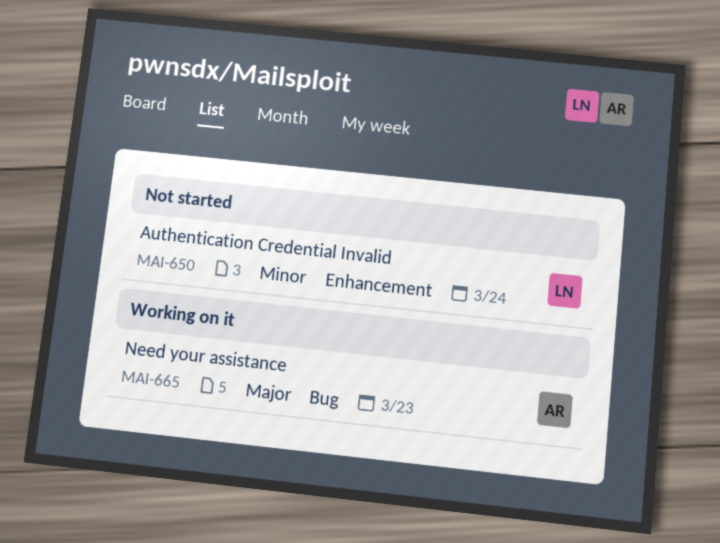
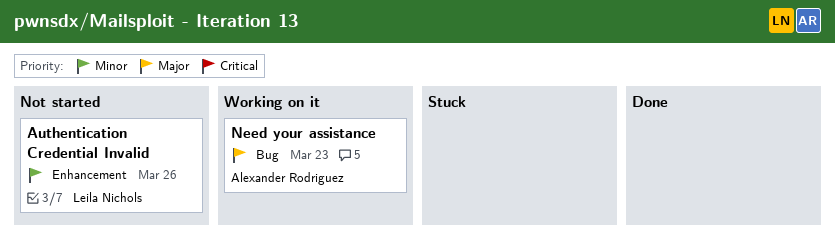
Authentication Credential Invalid, due: Mar 24 -> Mar 26

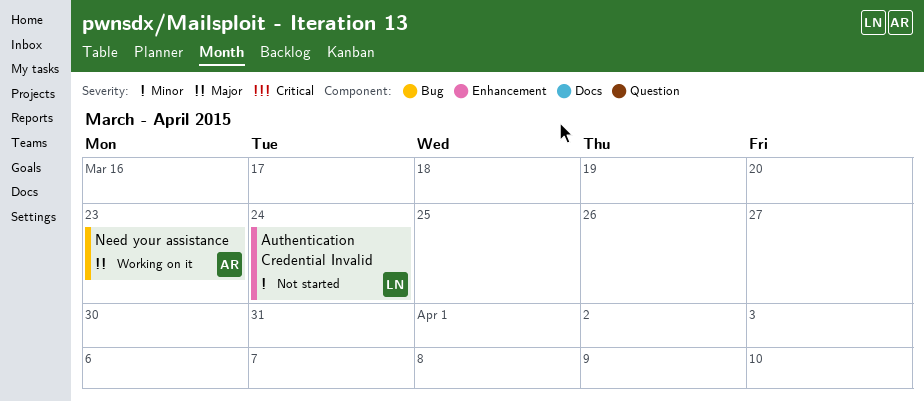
Authentication Credential Invalid, due: Mar 26 -> Mar 24

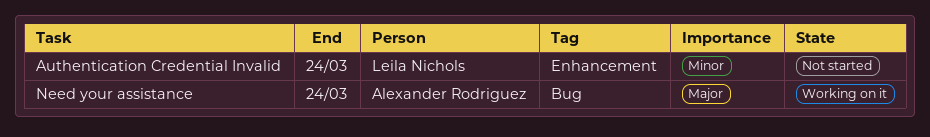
Need your assistance, due: Mar 23 -> Mar 24

